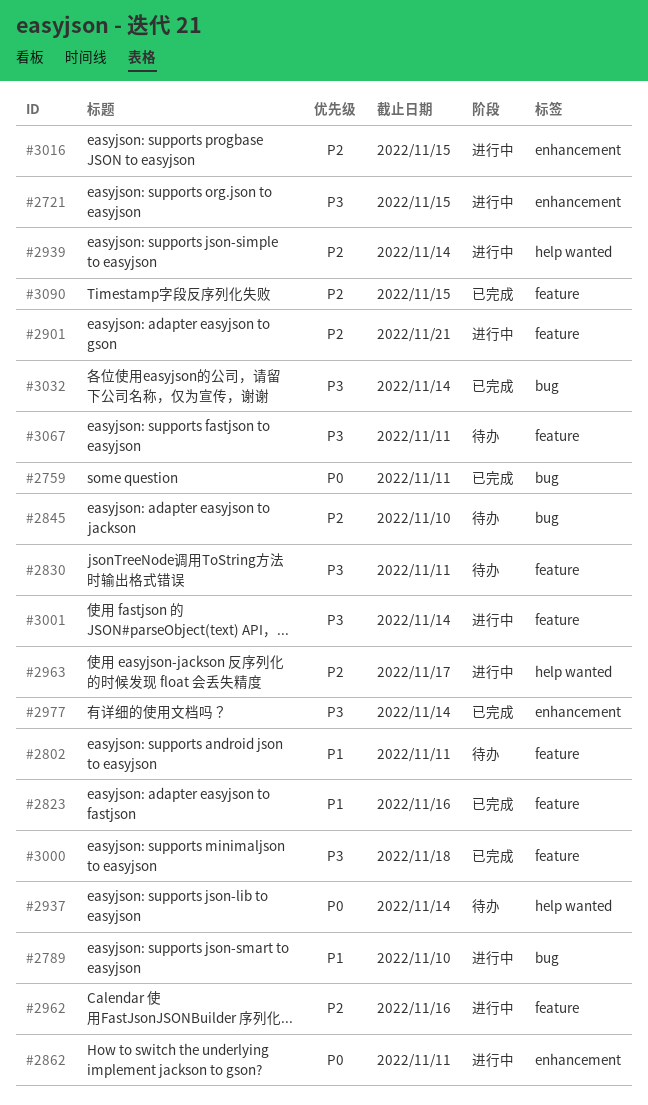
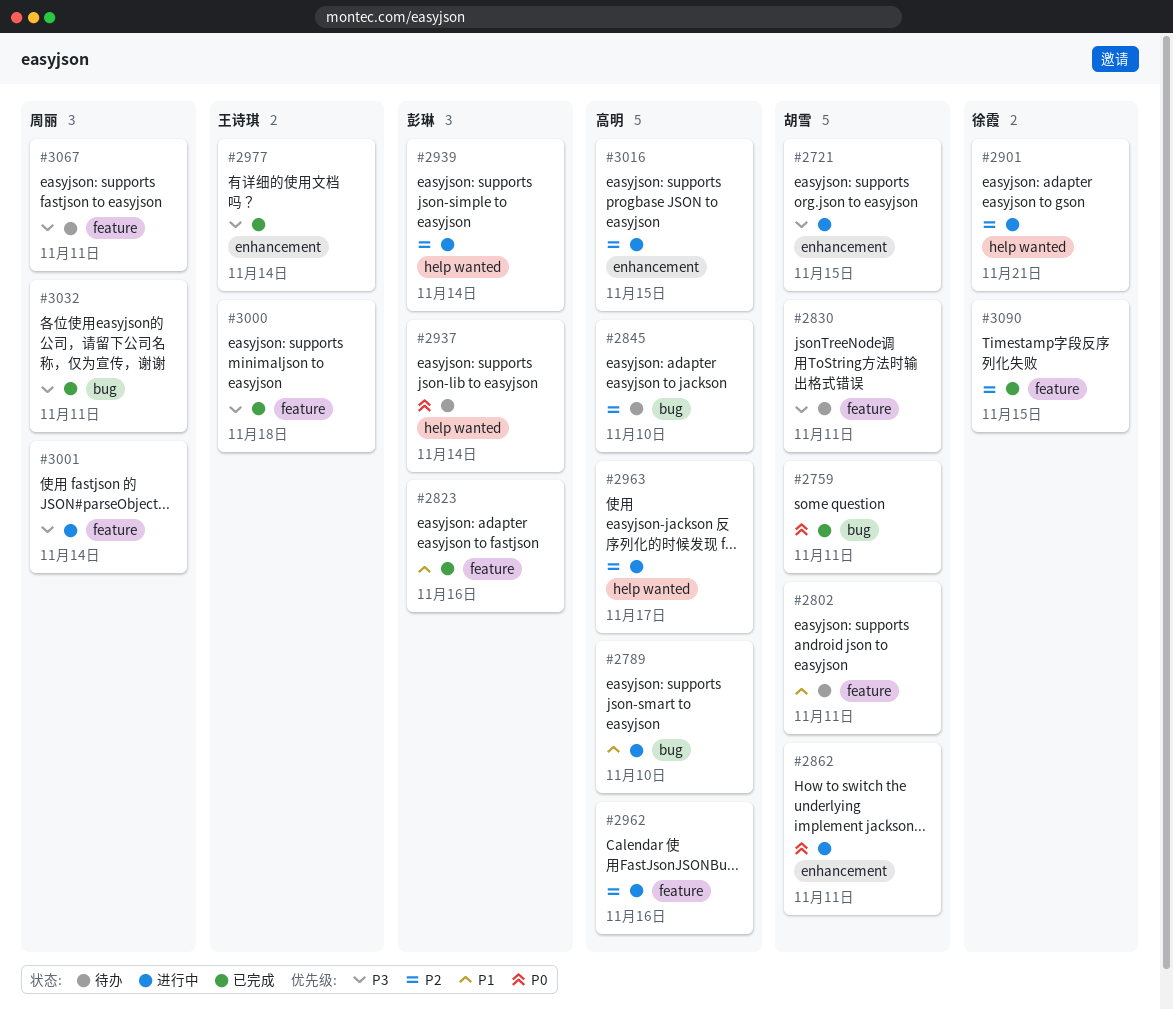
#2901, label: feature -> help wanted
#3032, due: Nov 14 -> Nov 11

